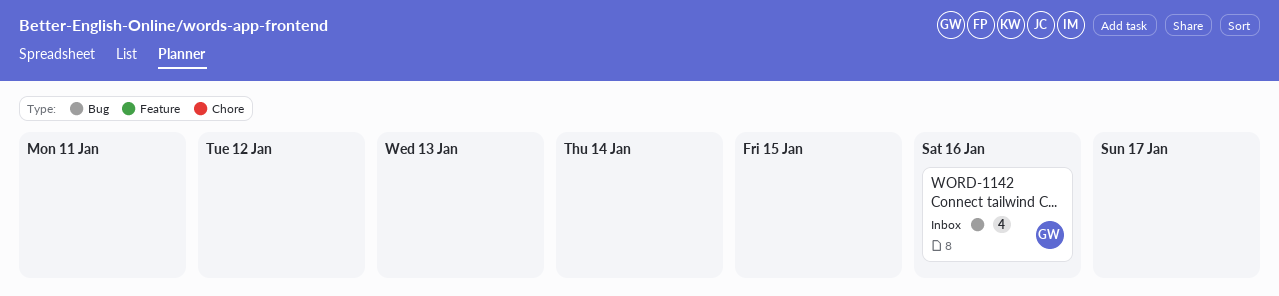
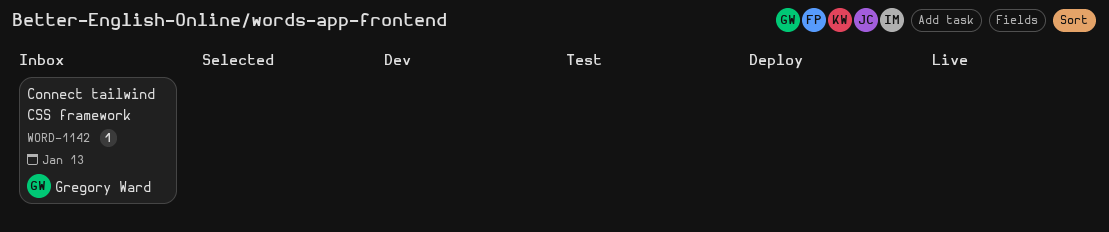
WORD-1142, estimate: 4 -> 1
WORD-1142, due: Jan 16 -> Jan 13

